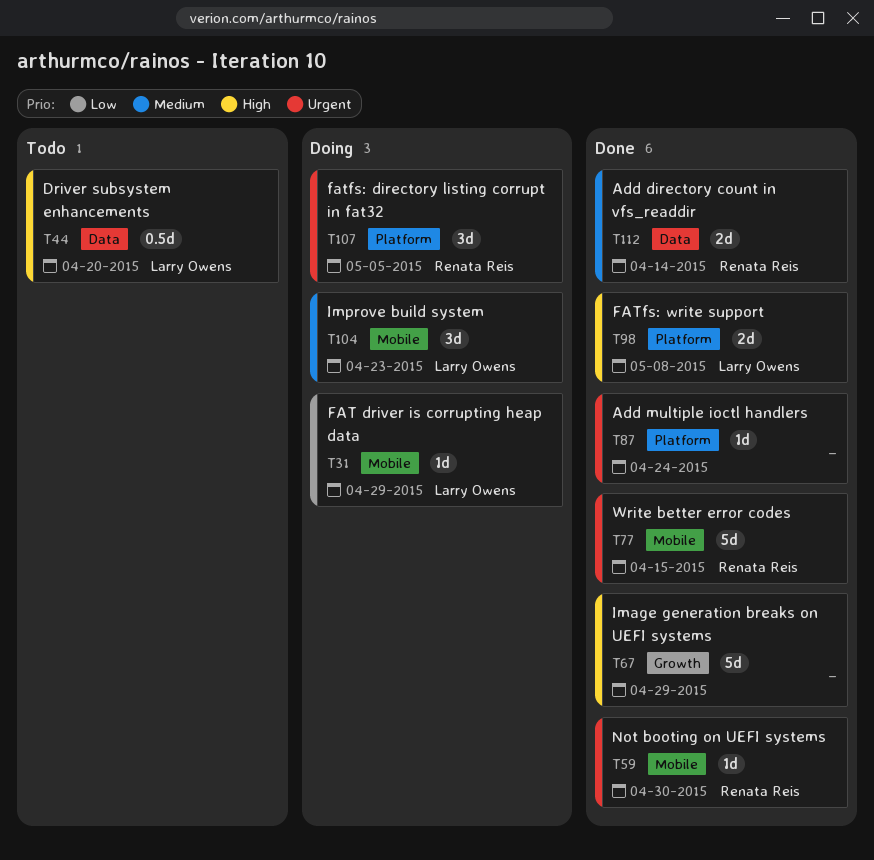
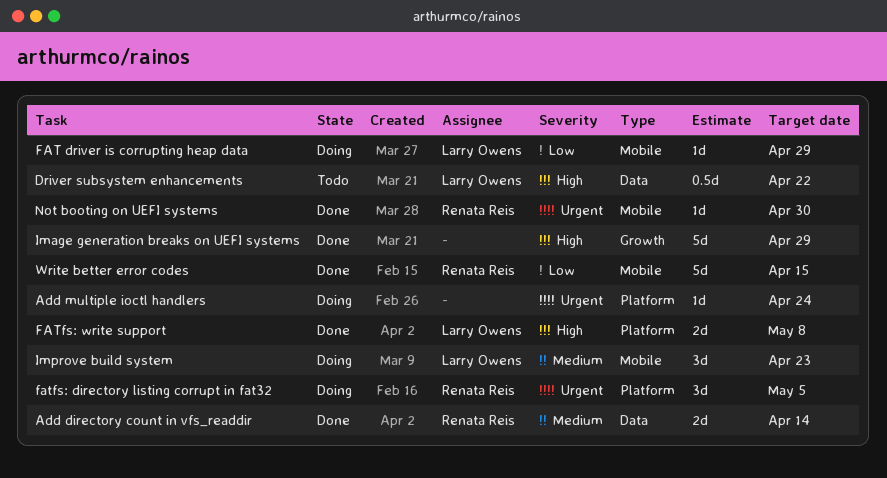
Add multiple ioctl handlers, status: Done -> Doing
Driver subsystem enhancements, due: Apr 20 -> Apr 22
Write better error codes, priority: Urgent -> Low

